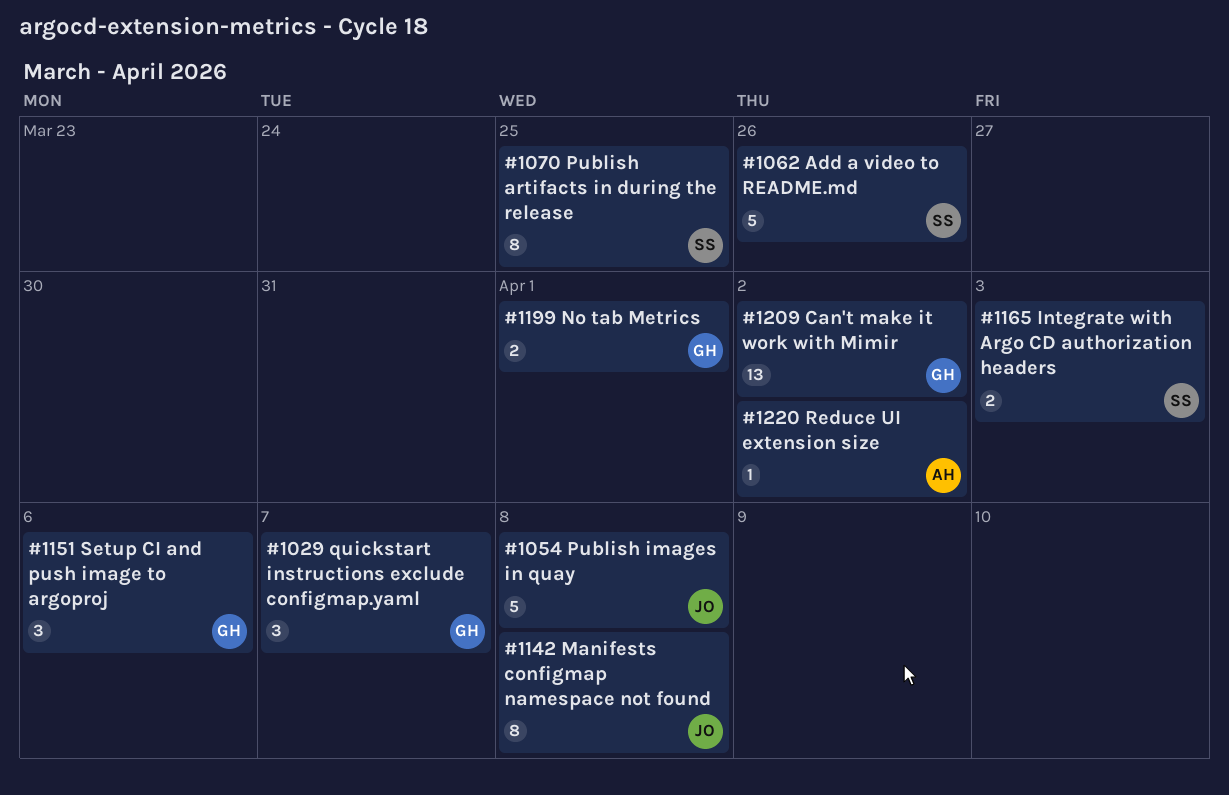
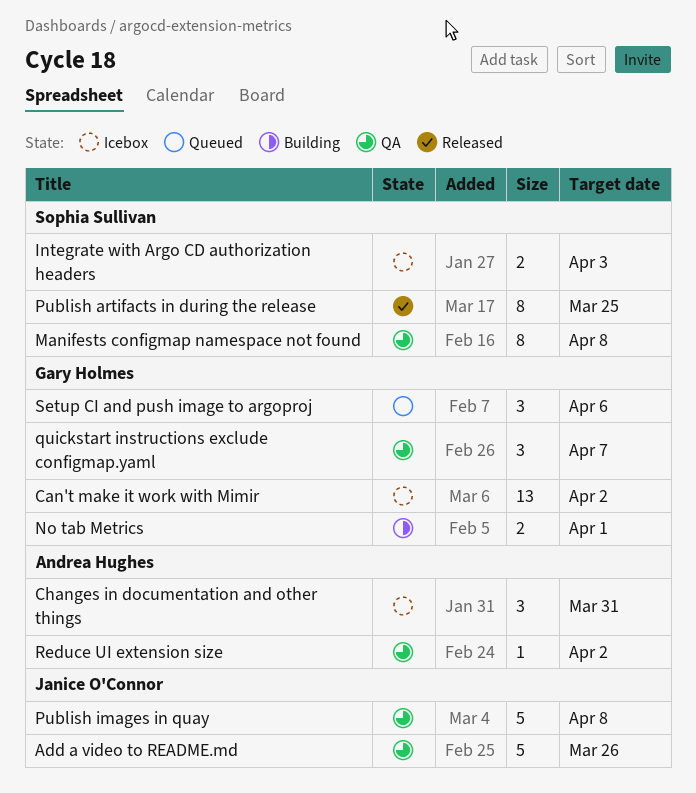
Add a video to README.md, owner: Sophia Sullivan -> Janice O'Connor
Changes in documentation and other things: none -> present
Manifests configmap namespace not found, owner: Janice O'Connor -> Sophia Sullivan

